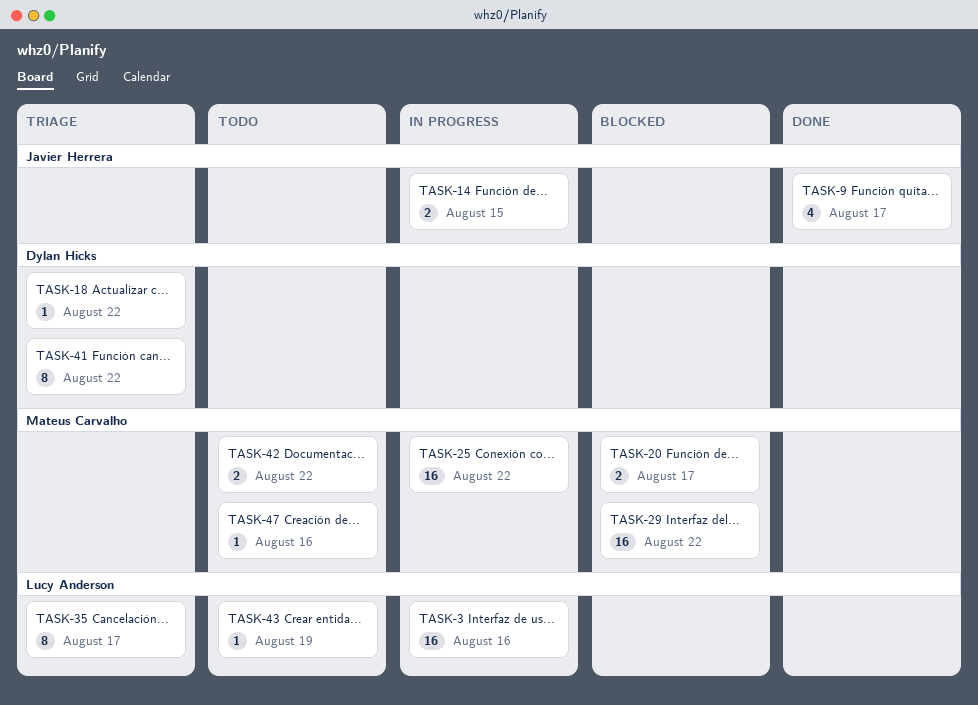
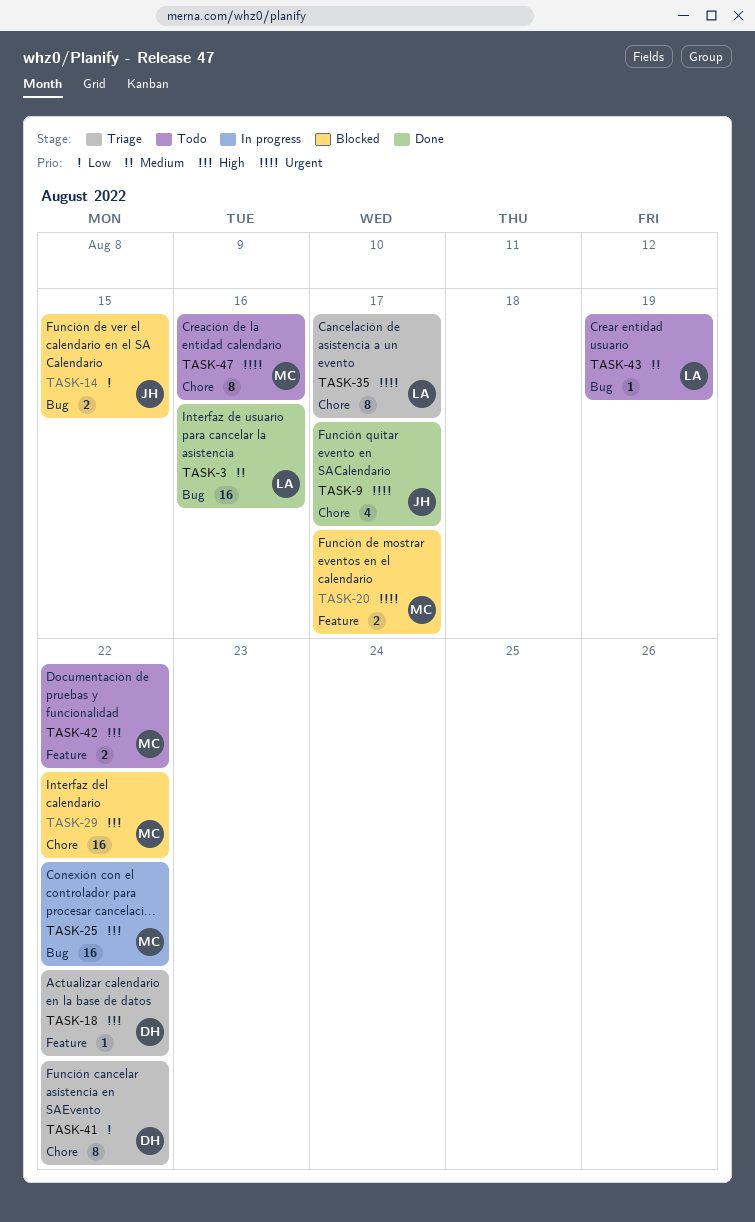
TASK-3, status: In progress -> Done
TASK-14, status: In progress -> Blocked
TASK-47, estimate: 1 -> 8

